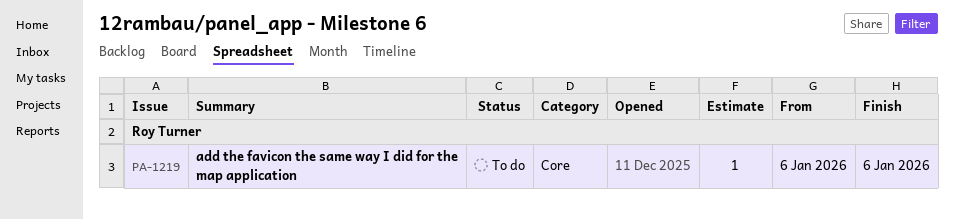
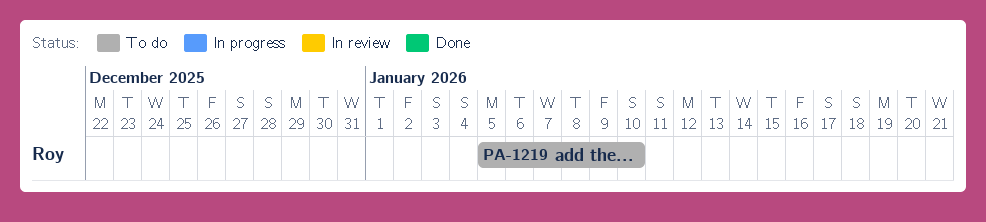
PA-1219, start: Jan 6 -> Jan 5
PA-1219, due: Jan 6 -> Jan 10

